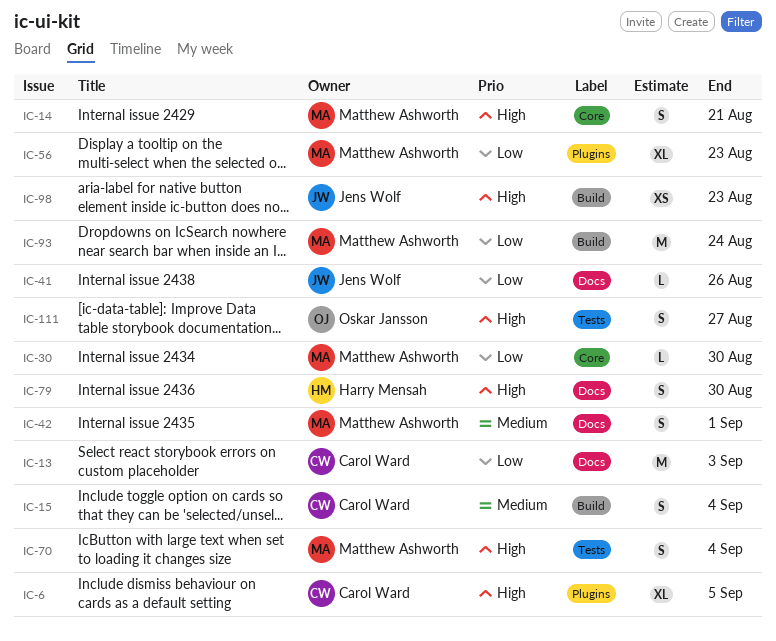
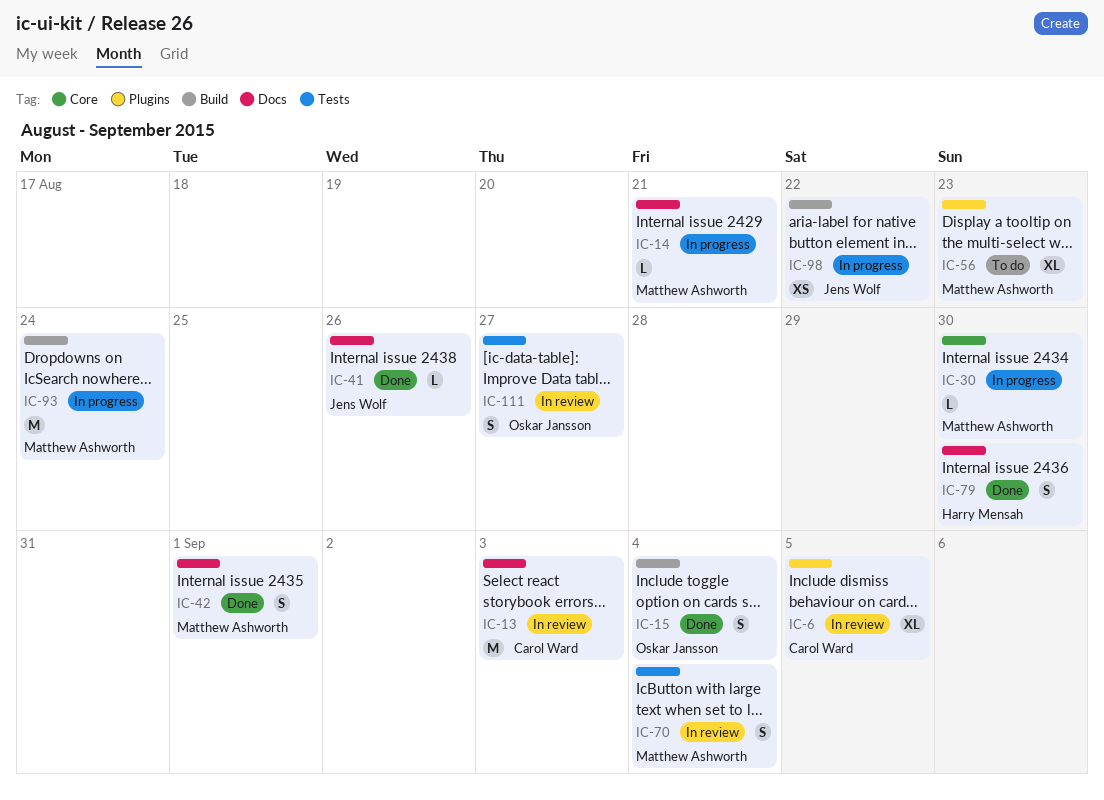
IC-14, label: Core -> Docs
IC-14, estimate: S -> L
IC-15, owner: Carol Ward -> Oskar Jansson
IC-98, due: Aug 23 -> Aug 22

